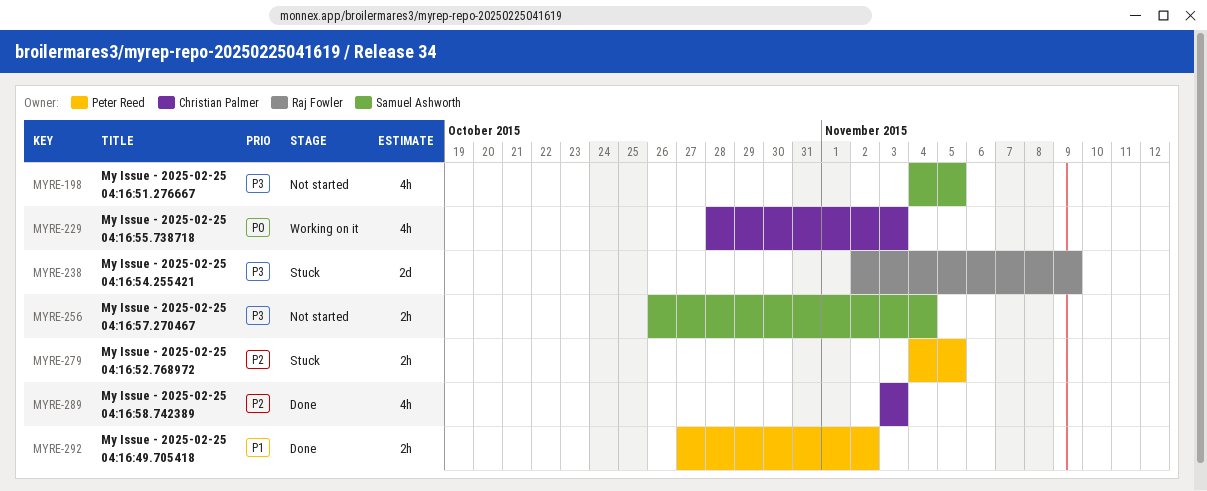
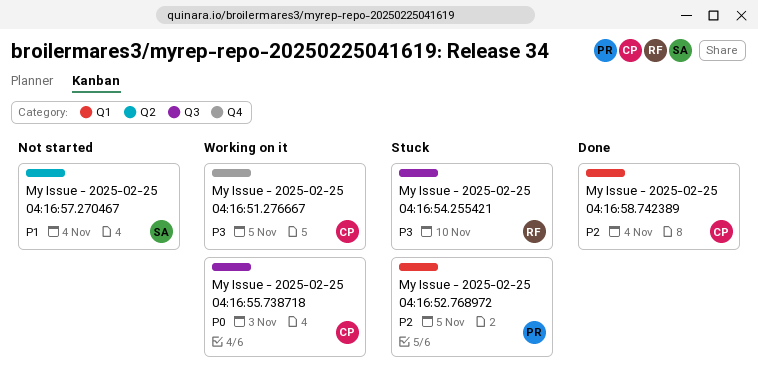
My Issue - 2025-02-25 04:16:49.705418: present -> none
My Issue - 2025-02-25 04:16:51.276667, status: Not started -> Working on it
My Issue - 2025-02-25 04:16:51.276667, owner: Samuel Ashworth -> Christian Palmer
My Issue - 2025-02-25 04:16:54.255421, due: Nov 9 -> Nov 10
My Issue - 2025-02-25 04:16:57.270467, priority: P3 -> P1
My Issue - 2025-02-25 04:16:58.742389, due: Nov 3 -> Nov 4

